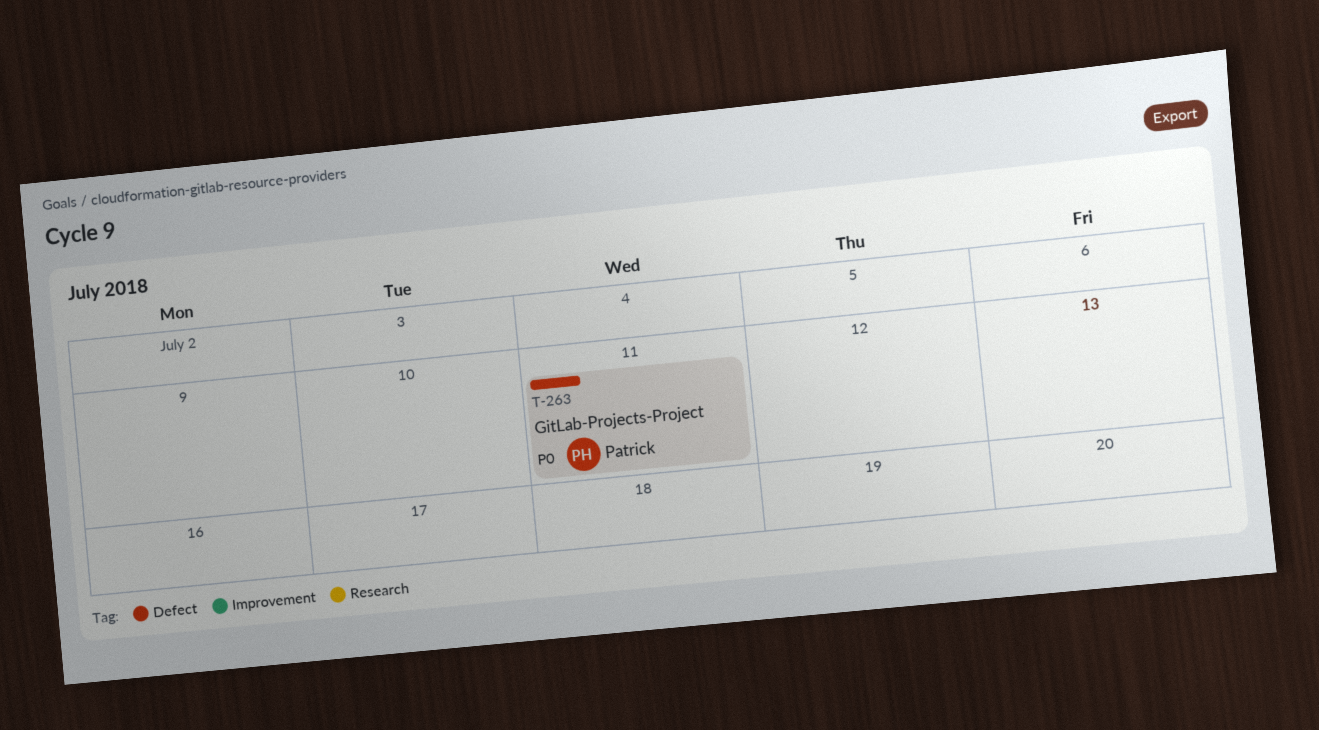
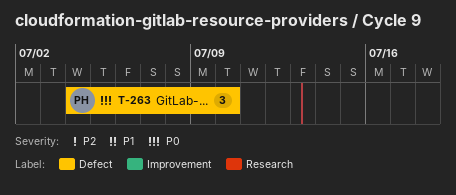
T-263, due: Jul 11 -> Jul 10

